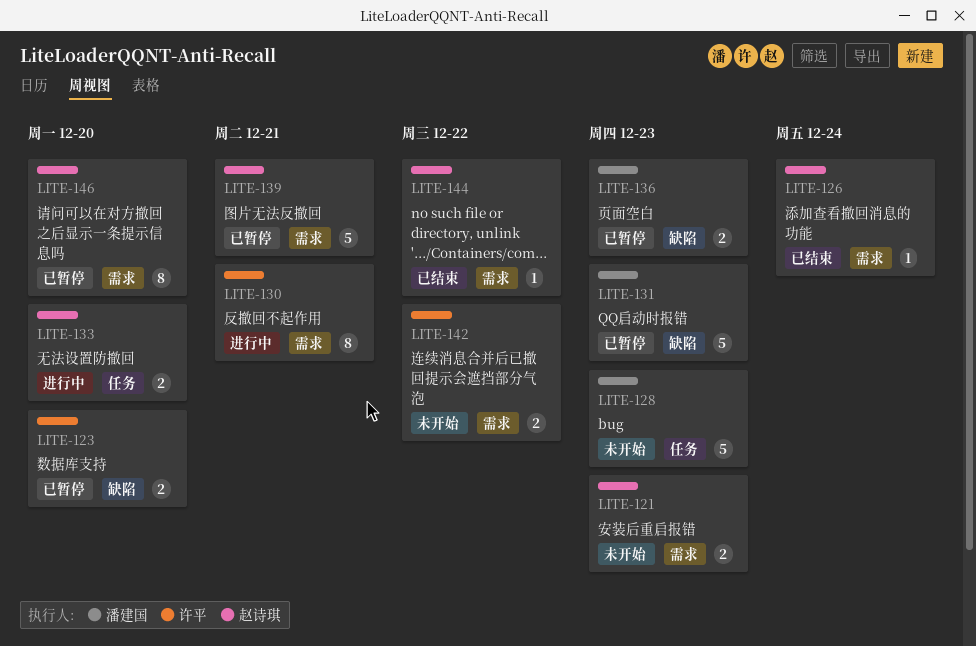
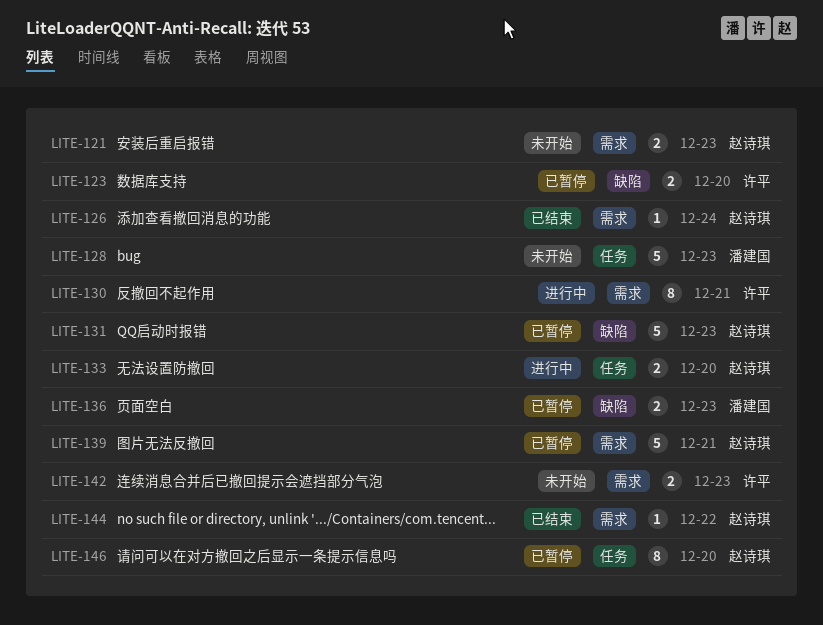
LITE-131, owner: 潘建国 -> 赵诗琪
LITE-142, due: Dec 22 -> Dec 23
LITE-146, label: 需求 -> 任务

